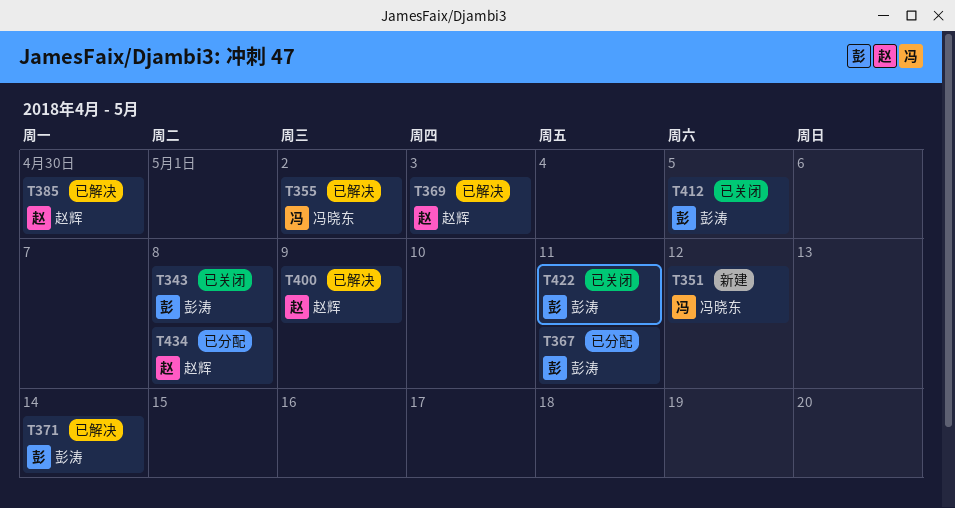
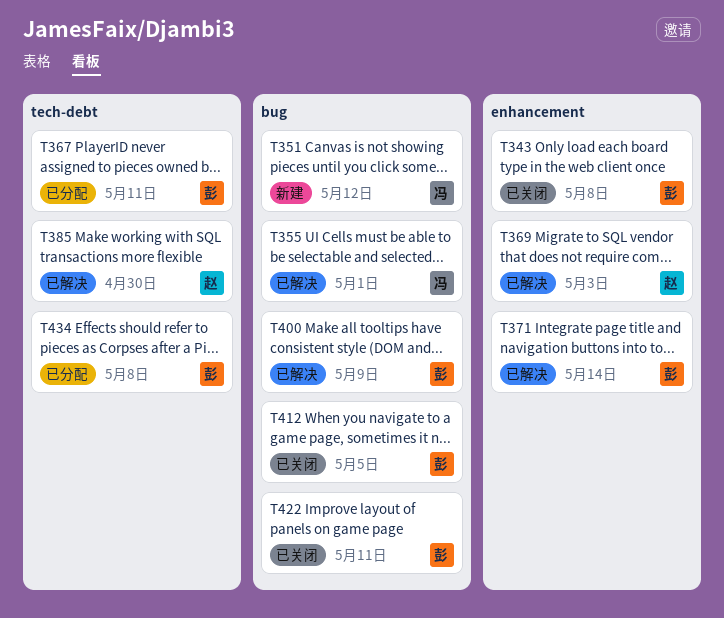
T355, due: May 2 -> May 1
T400, owner: 赵辉 -> 彭涛
T434, owner: 赵辉 -> 彭涛

